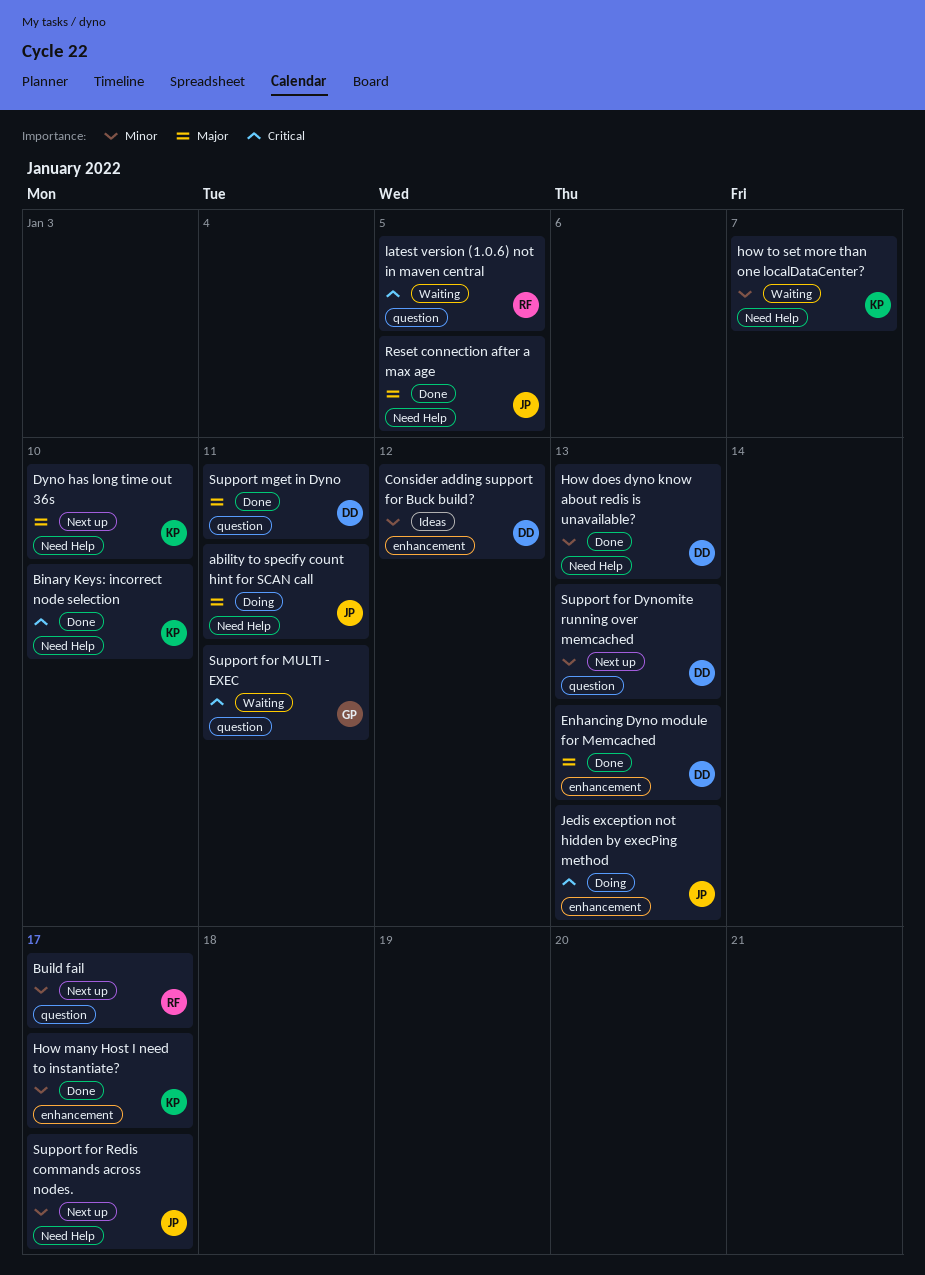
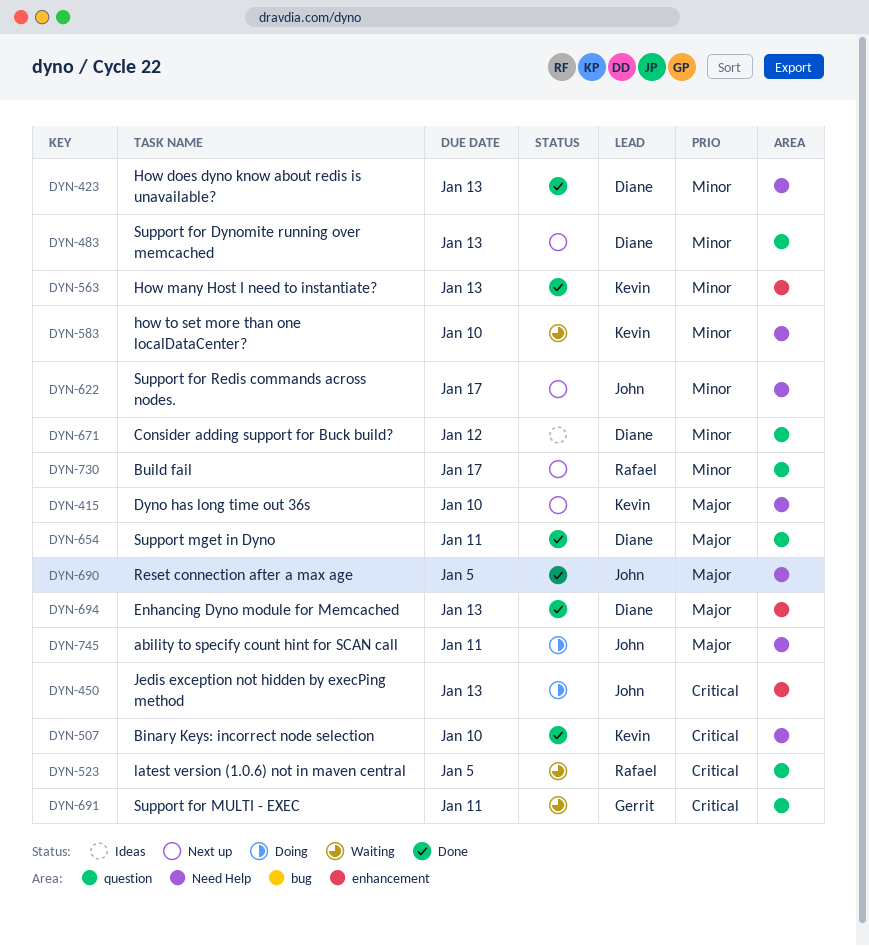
Consider adding support for Buck build?, label: enhancement -> question
How many Host I need to instantiate?, due: Jan 17 -> Jan 13
how to set more than one localDataCenter?, due: Jan 7 -> Jan 10

